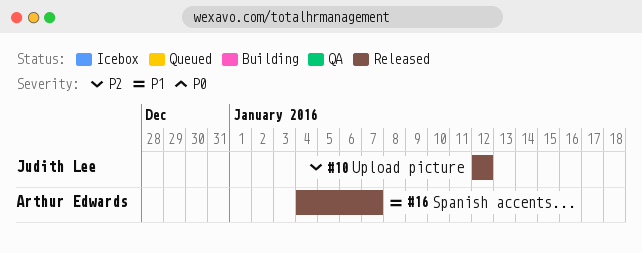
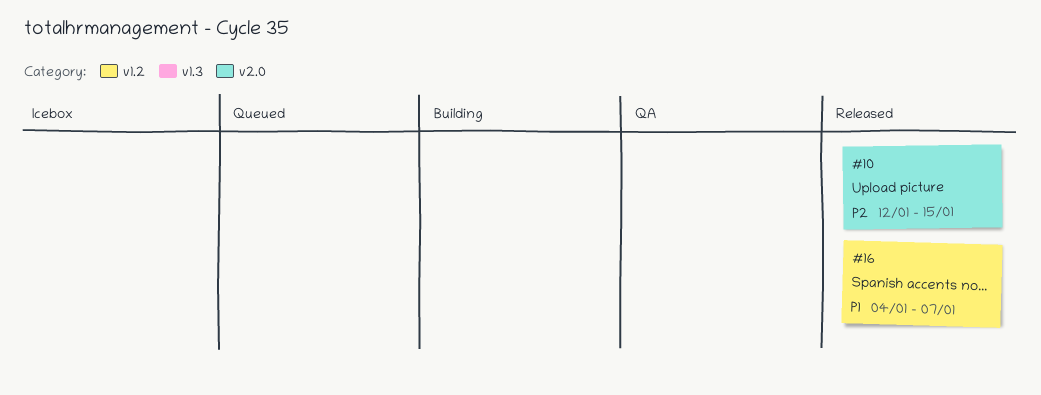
#10, due: Jan 12 -> Jan 15

